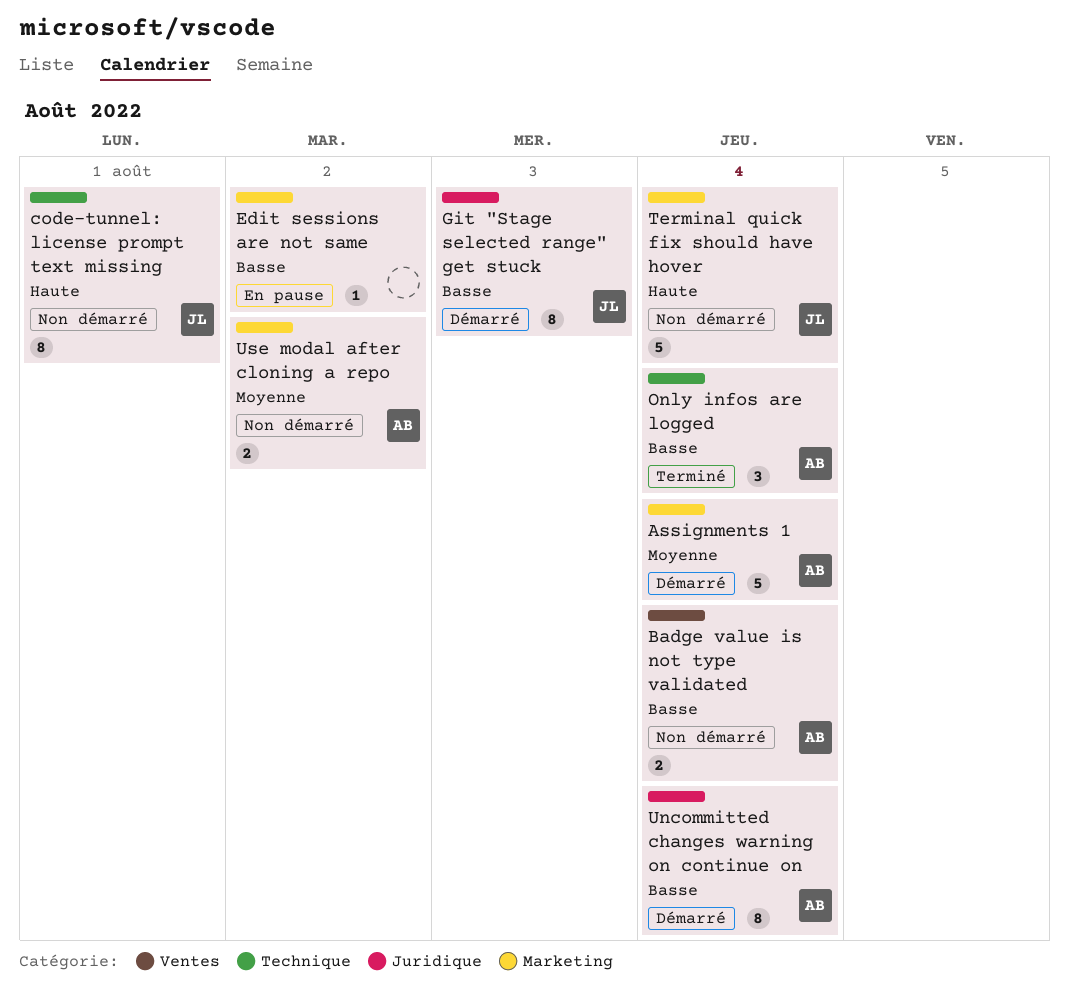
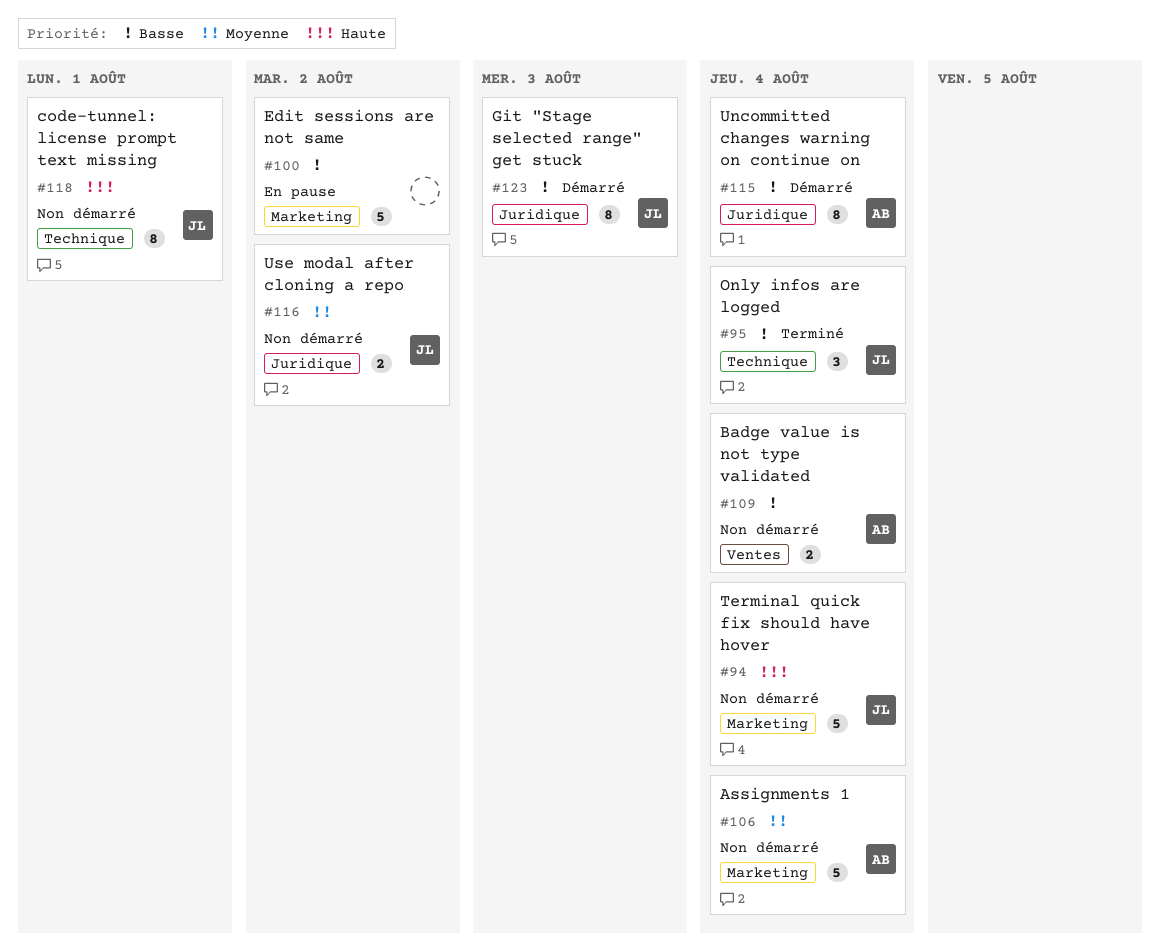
Assignments 1, status: Démarré -> Non démarré
Edit sessions are not same, estimate: 1 -> 5
Only infos are logged, owner: AB -> JL
Use modal after cloning a repo, owner: AB -> JL
Use modal after cloning a repo, label: Marketing -> Juridique

